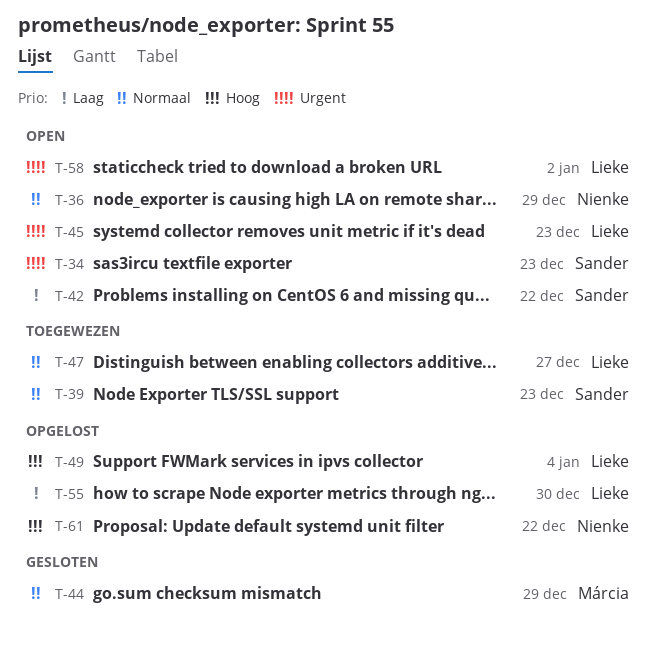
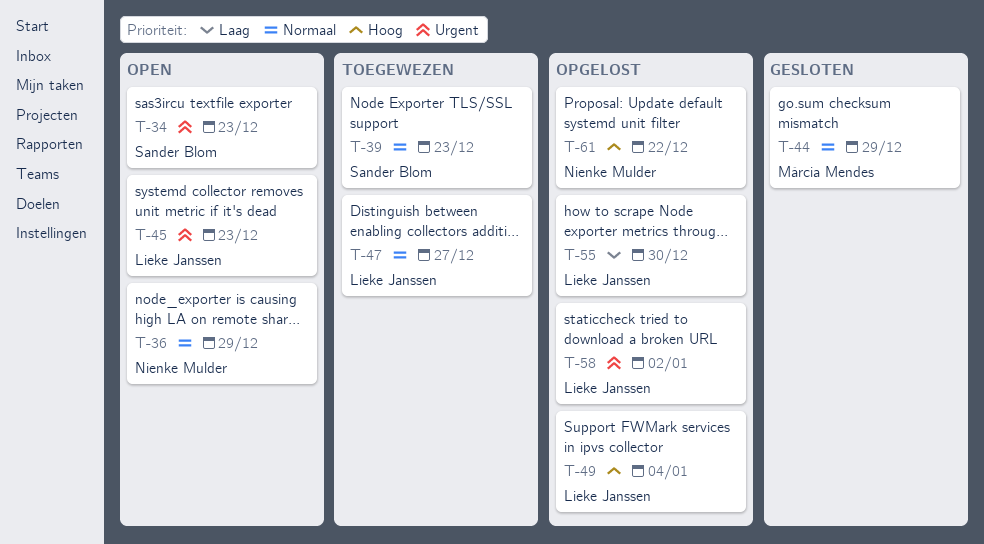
T-42: present -> none
T-58, status: Open -> Opgelost

